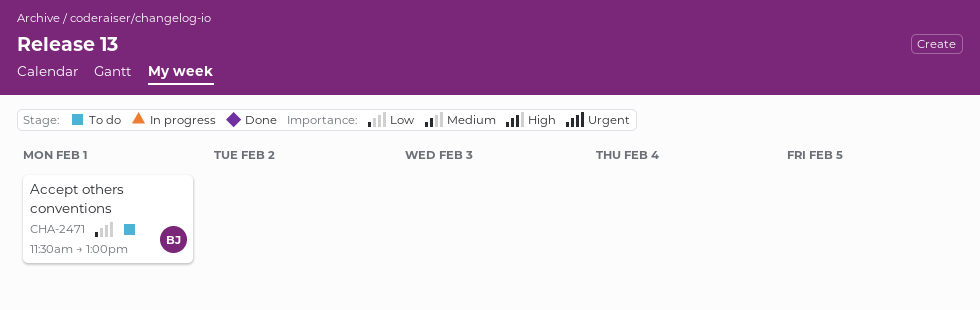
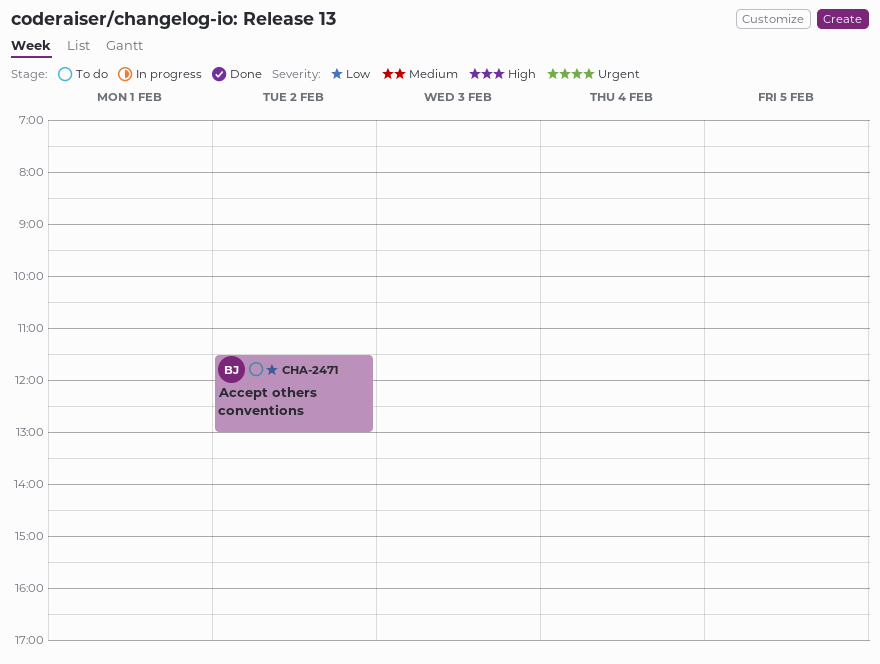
CHA-2471, day: Feb 1 -> Feb 2

